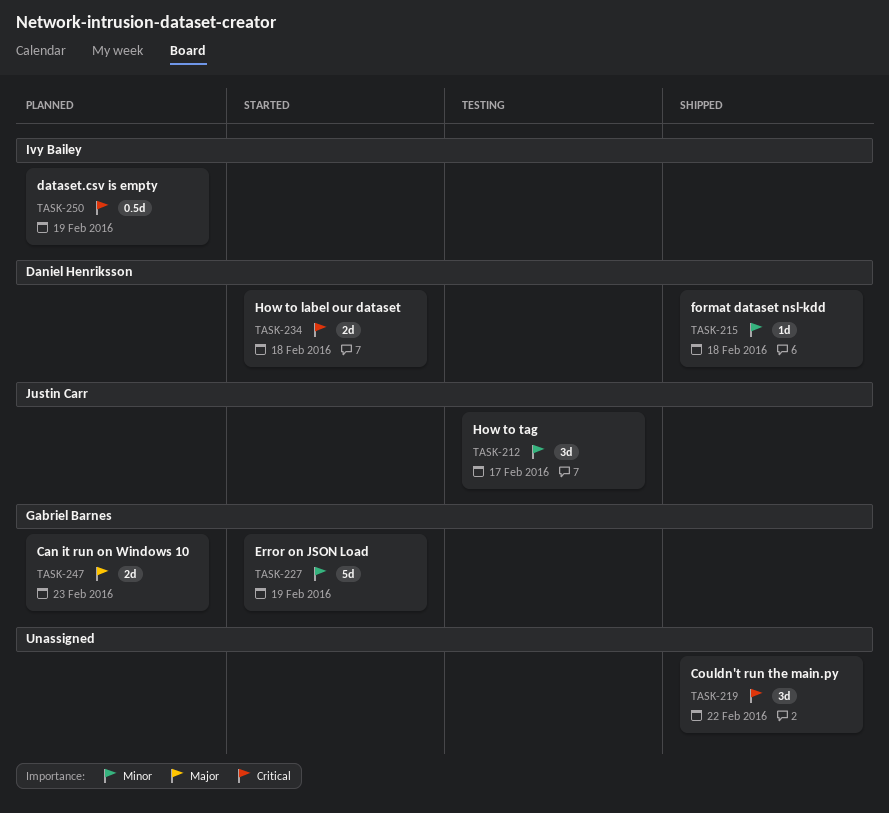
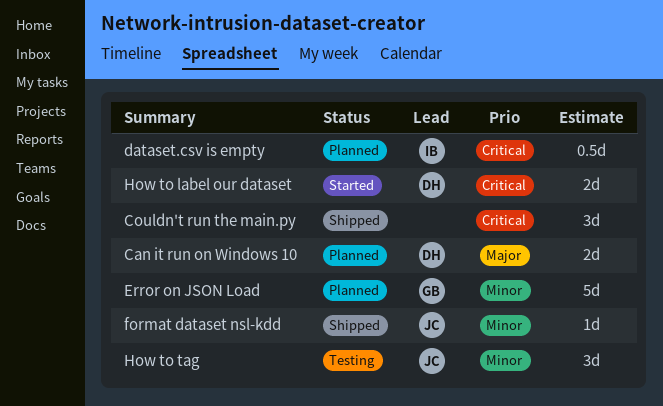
Can it run on Windows 10, owner: Gabriel Barnes -> Daniel Henriksson
Error on JSON Load, status: Started -> Planned
format dataset nsl-kdd, owner: Daniel Henriksson -> Justin Carr

